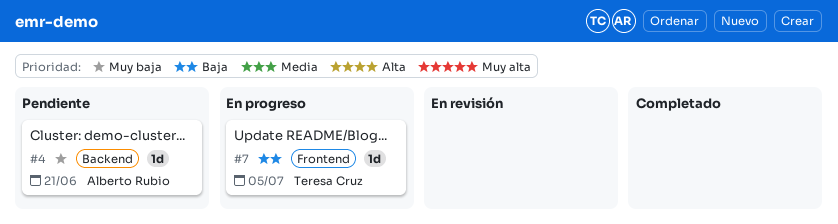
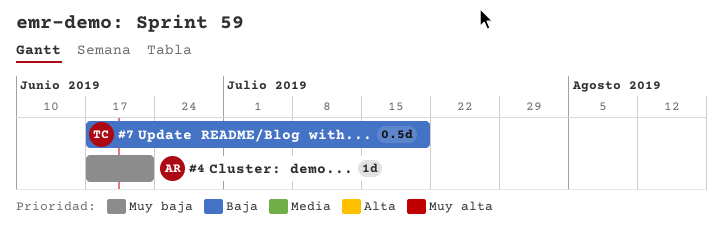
#7, estimate: 1d -> 0.5d
#7, due: Jul 5 -> Jul 19

